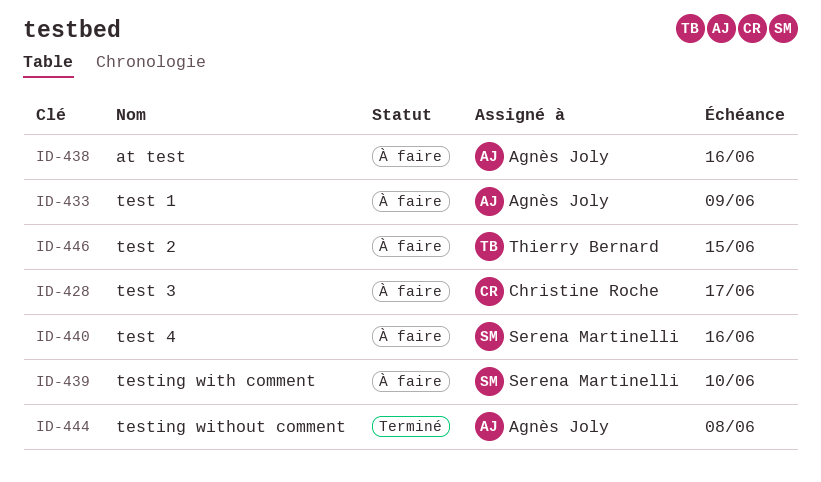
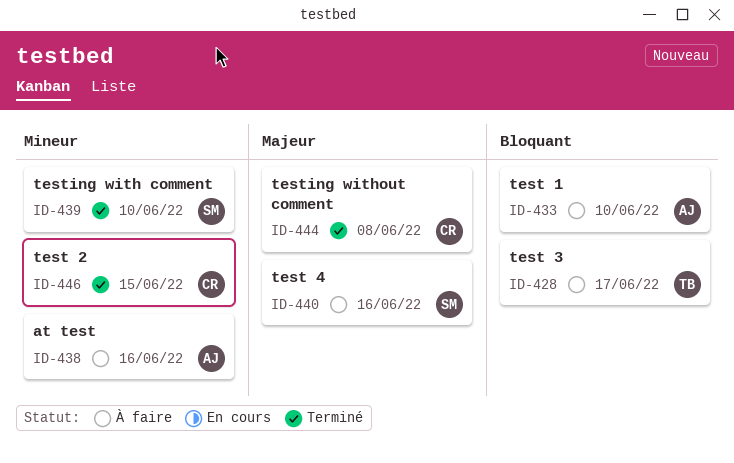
ID-428, owner: Christine Roche -> Thierry Bernard
ID-433, due: Jun 9 -> Jun 10
ID-439, status: À faire -> Terminé
ID-444, owner: Agnès Joly -> Christine Roche
ID-446, status: À faire -> Terminé
ID-446, owner: Thierry Bernard -> Christine Roche

